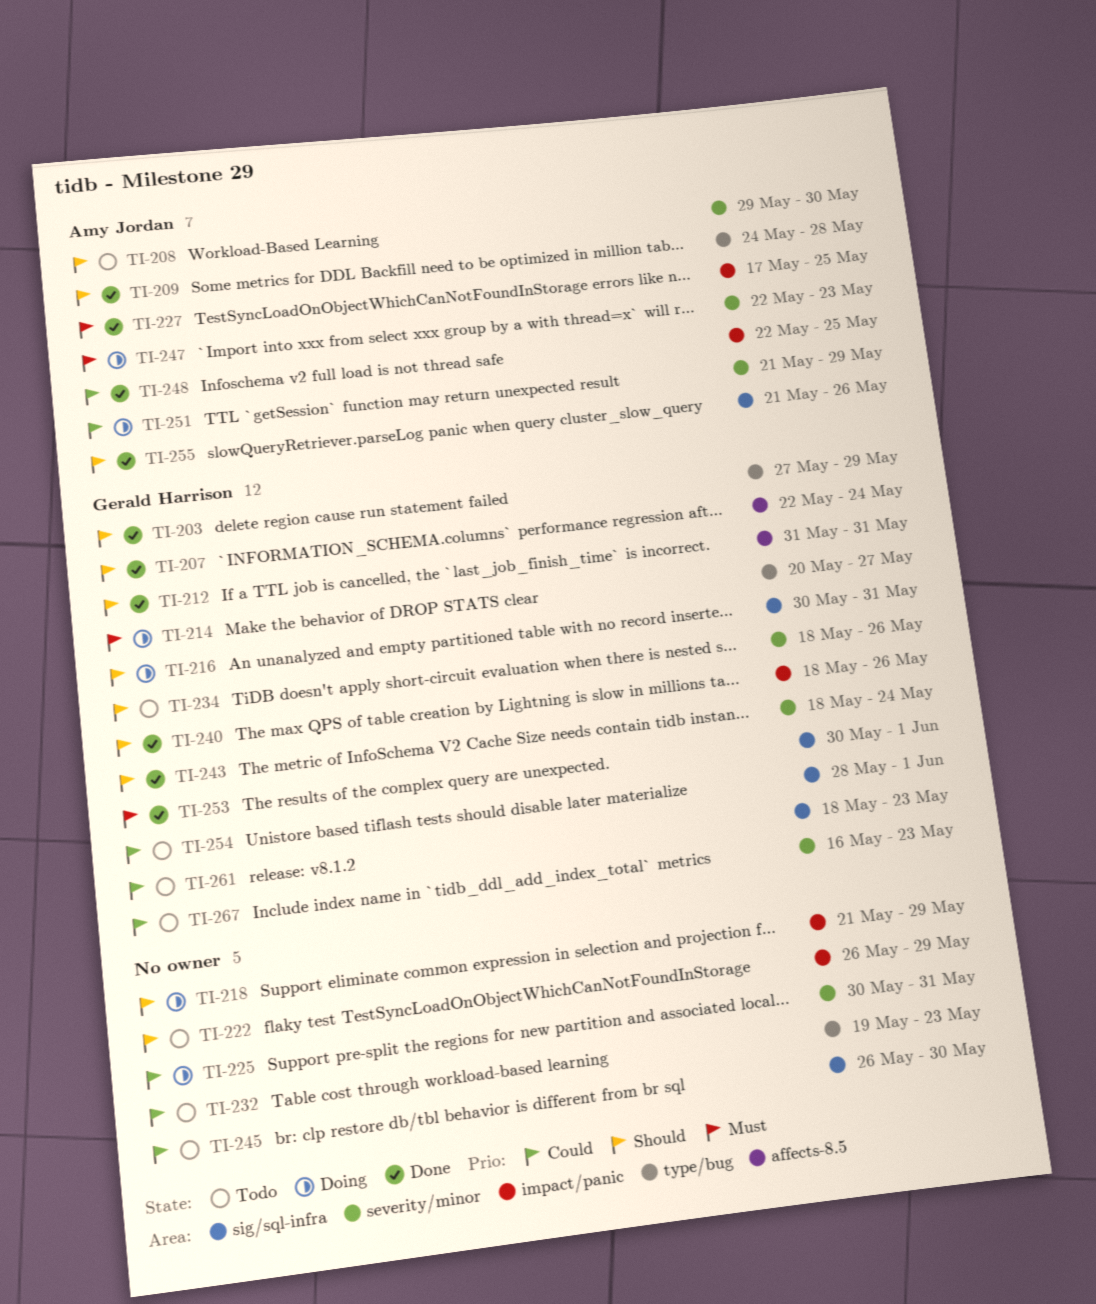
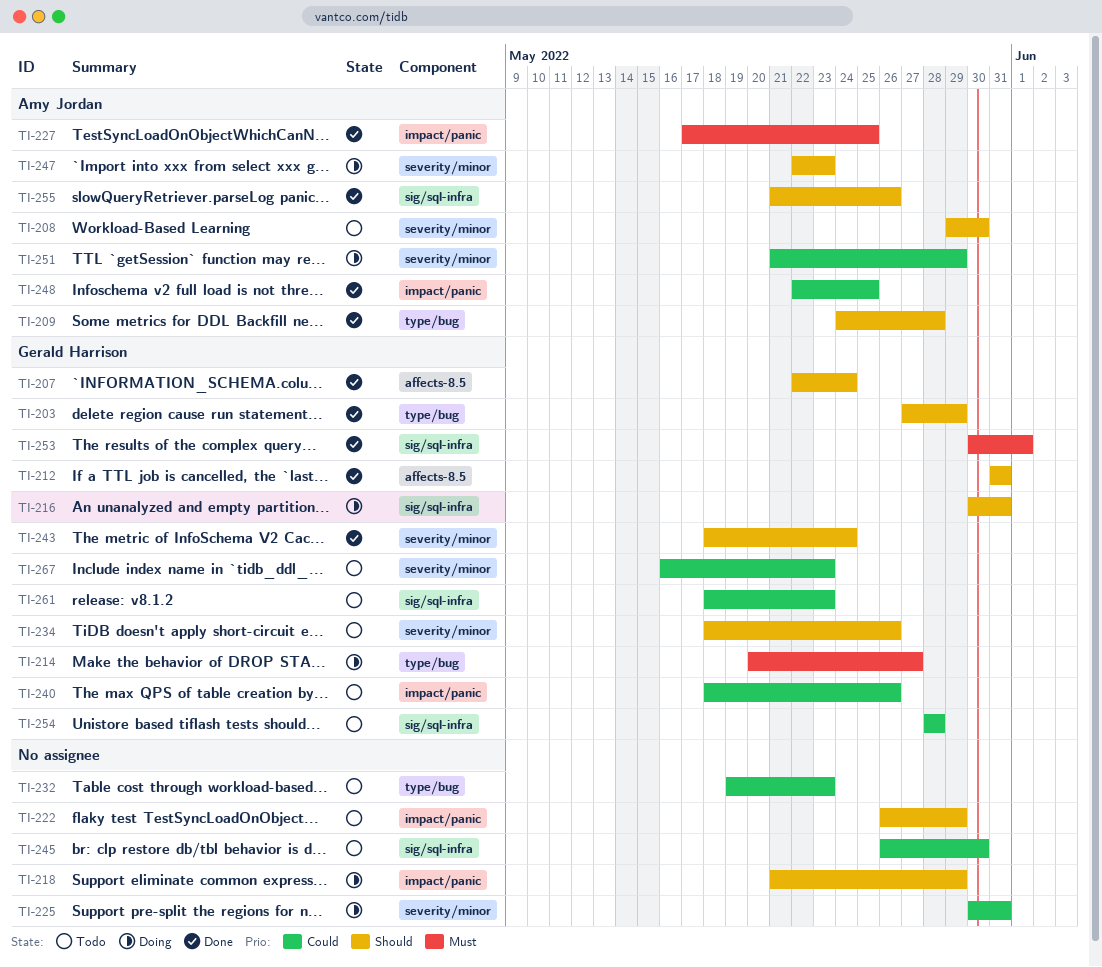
TI-240, status: Done -> Todo
TI-240, priority: Should -> Could
TI-247, priority: Must -> Should
TI-254, due: Jun 1 -> May 28

